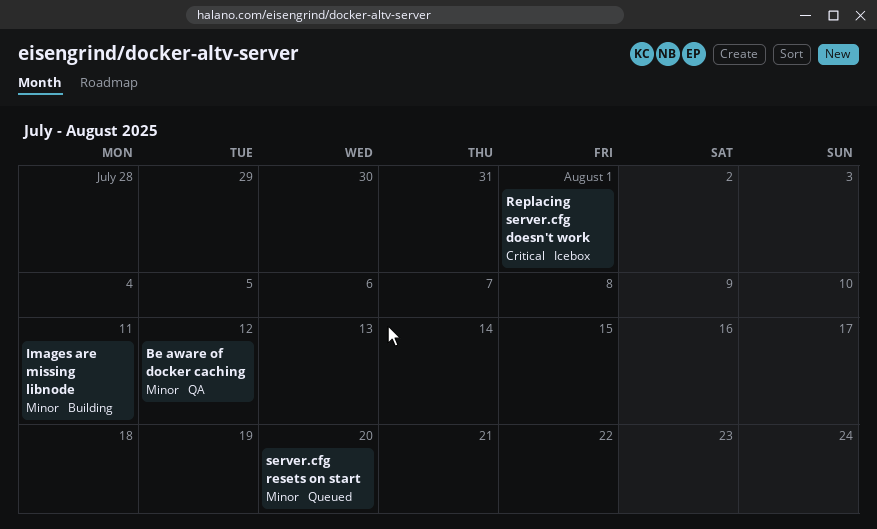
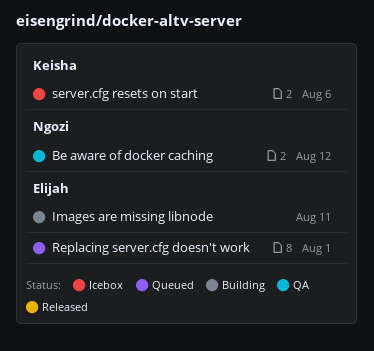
Replacing server.cfg doesn't work, status: Icebox -> Queued
server.cfg resets on start, status: Queued -> Icebox
server.cfg resets on start, due: Aug 20 -> Aug 6

